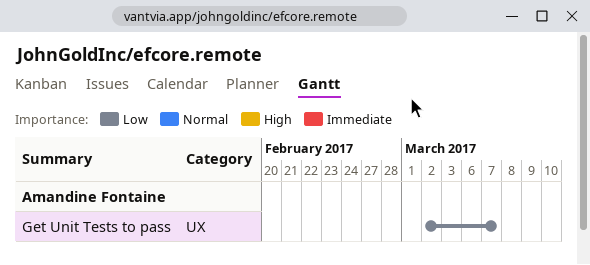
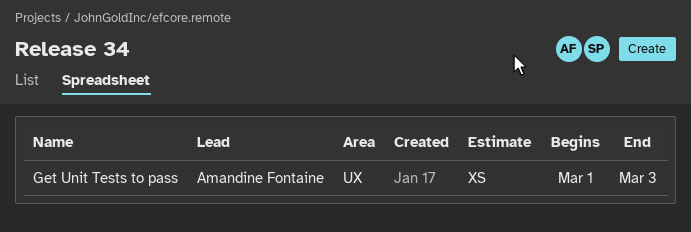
Get Unit Tests to pass, start: Mar 2 -> Mar 1
Get Unit Tests to pass, due: Mar 7 -> Mar 3

